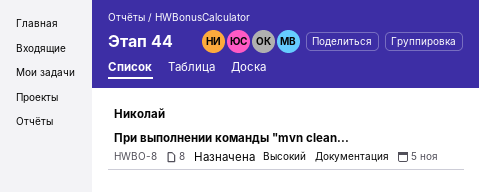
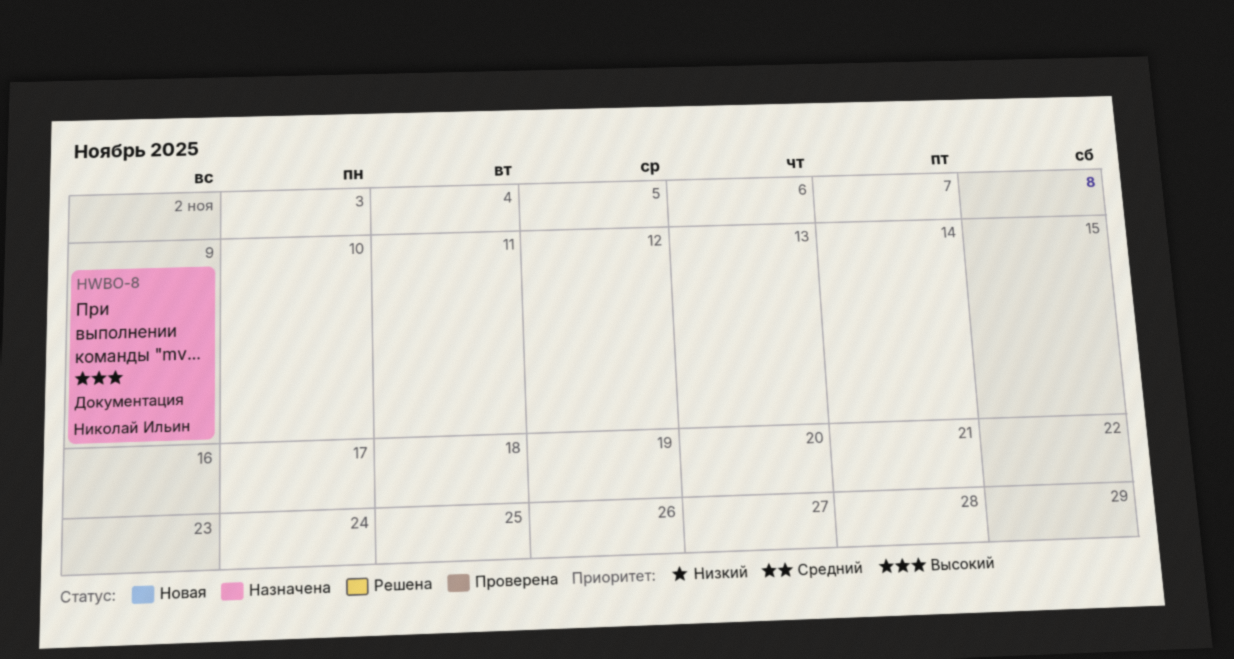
HWBO-8, due: Nov 5 -> Nov 9

